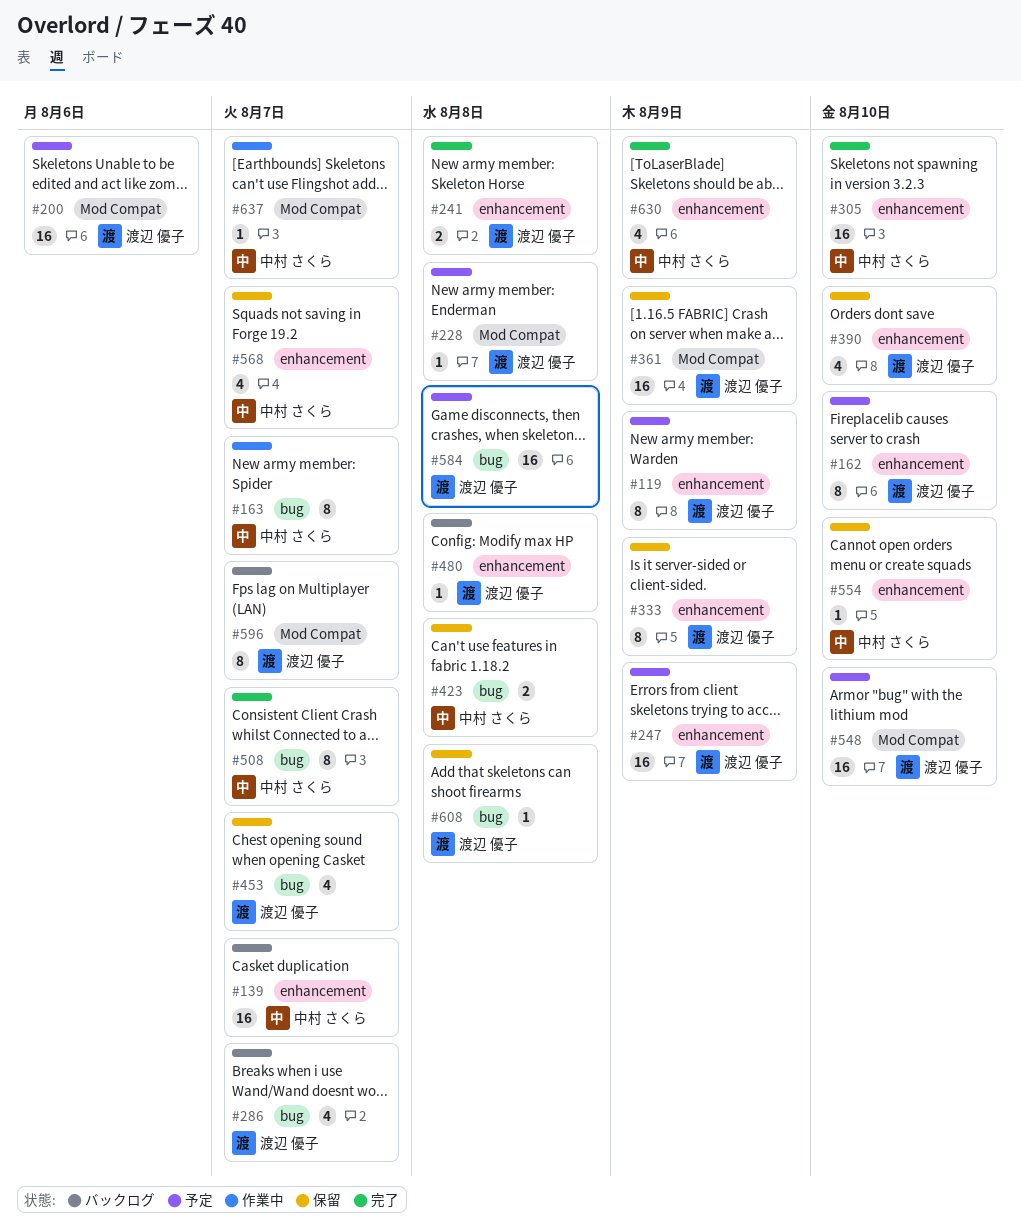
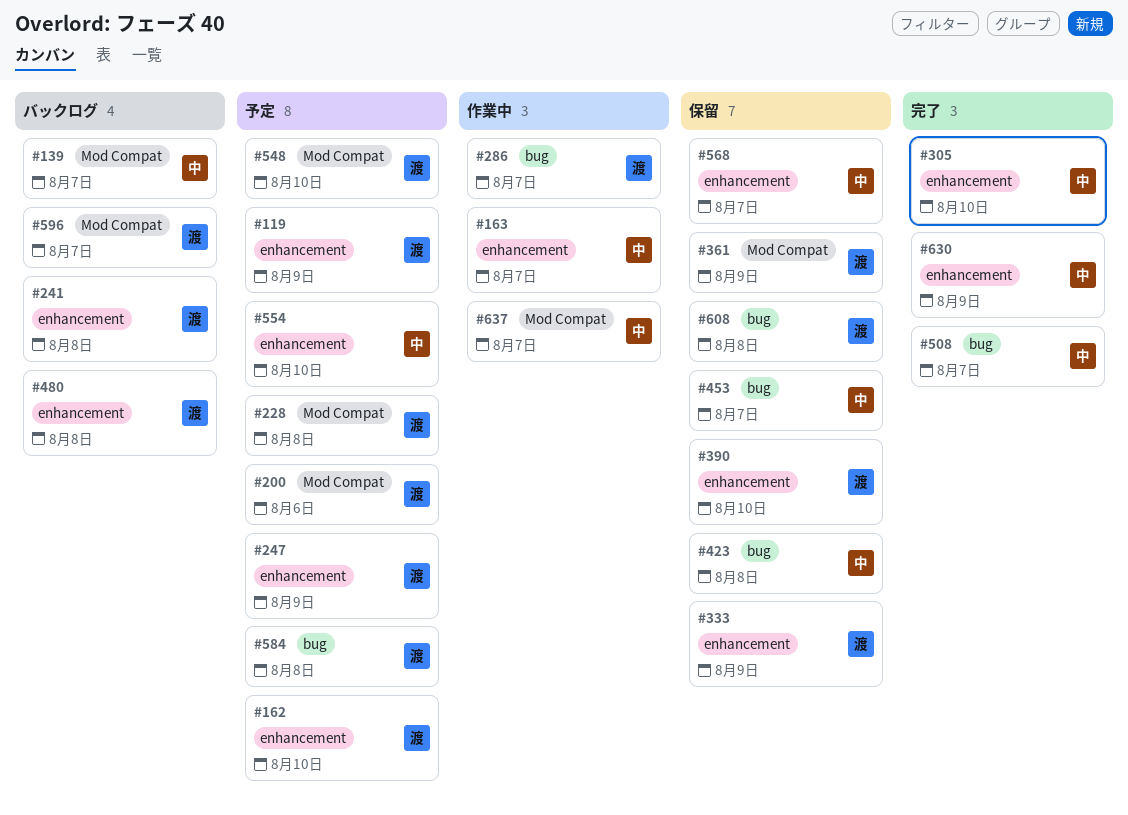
#139, label: enhancement -> Mod Compat
#163, label: bug -> enhancement
#241, status: 完了 -> バックログ
#286, status: バックログ -> 作業中
#453, owner: 渡辺 優子 -> 中村 さくら
#554, status: 保留 -> 予定

